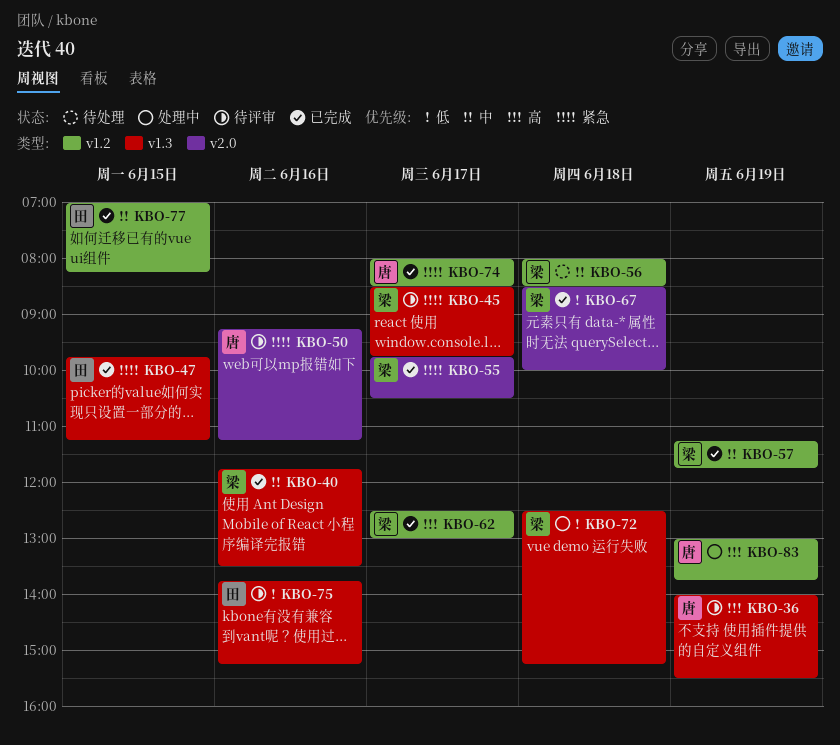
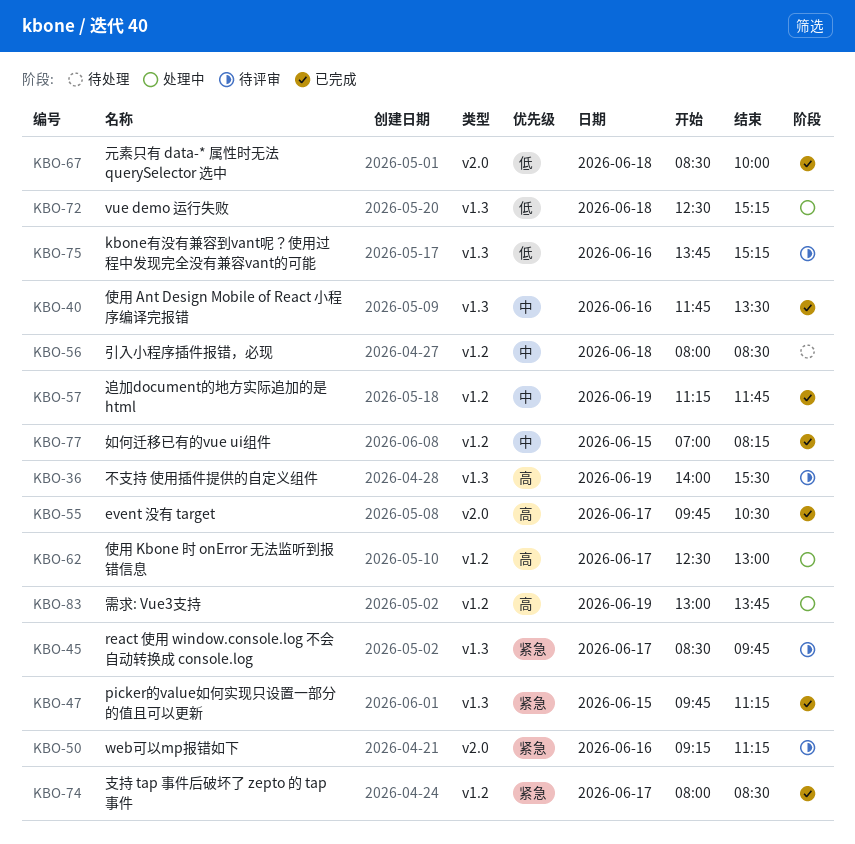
KBO-55, priority: 紧急 -> 高
KBO-62, status: 已完成 -> 处理中

